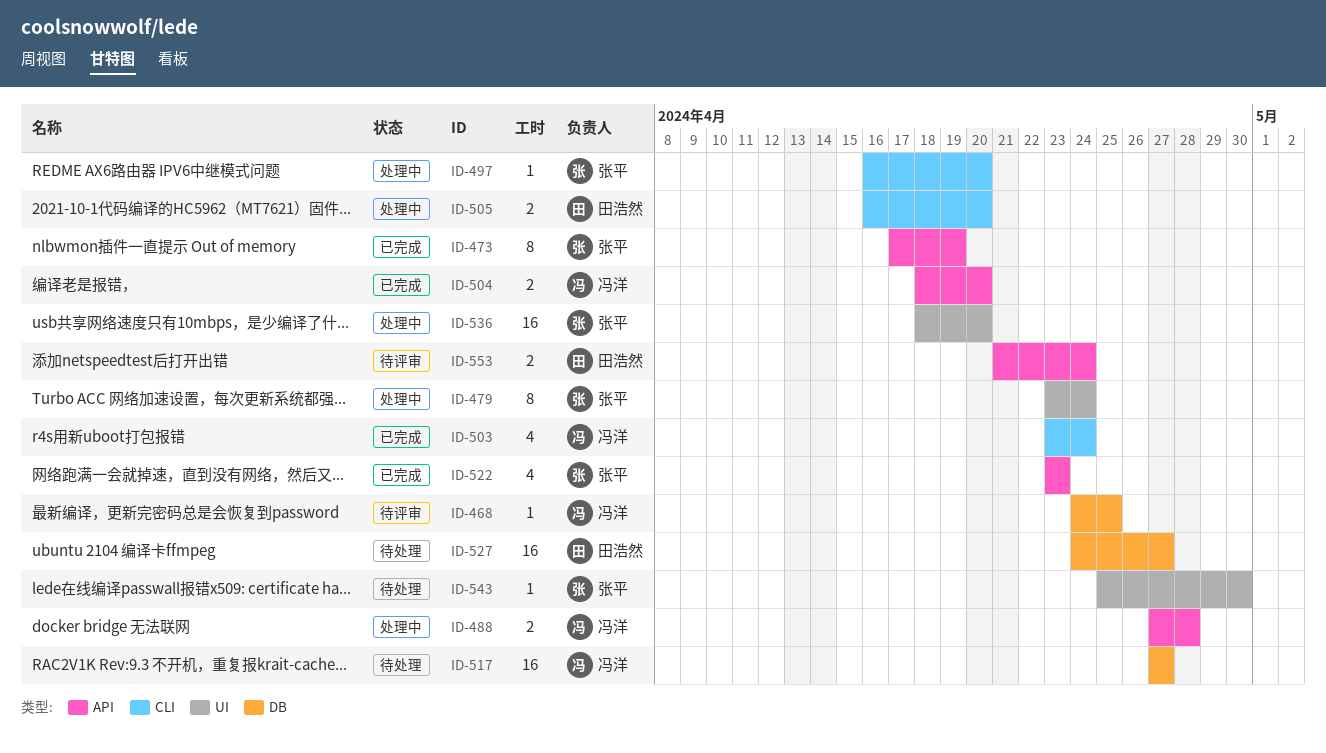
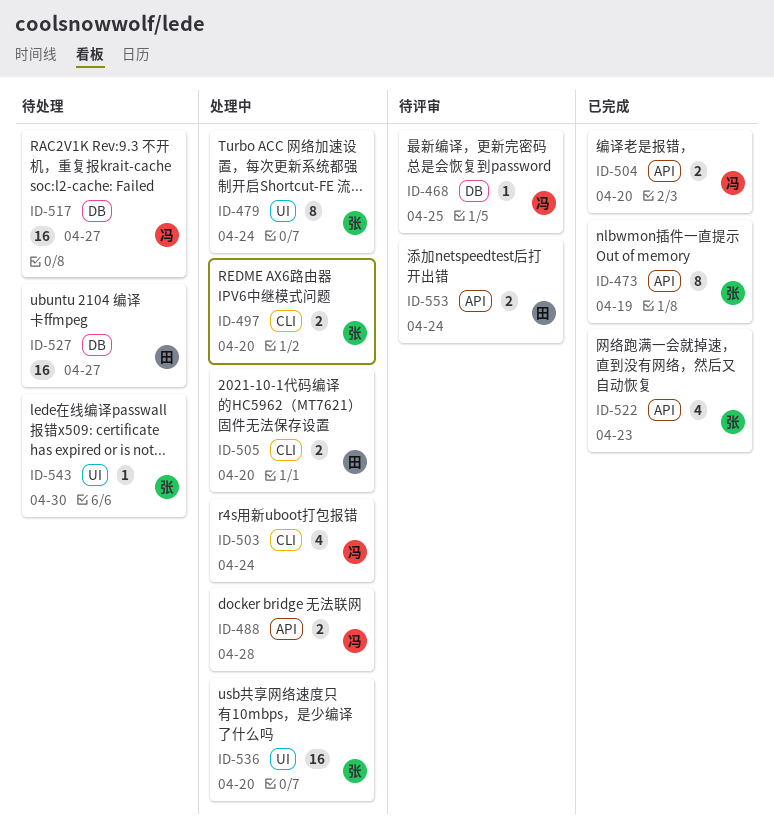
ID-497, estimate: 1 -> 2
ID-503, status: 已完成 -> 处理中

